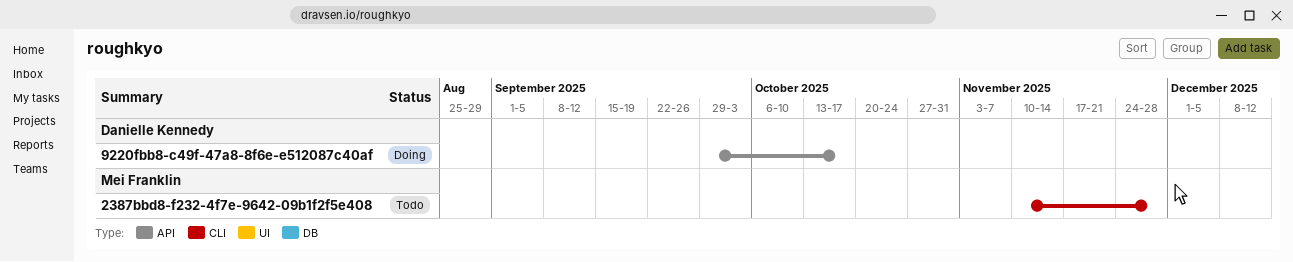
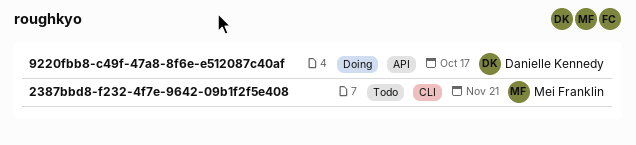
2387bbd8-f232-4f7e-9642-09b1f2f5e408, due: Nov 28 -> Nov 21

